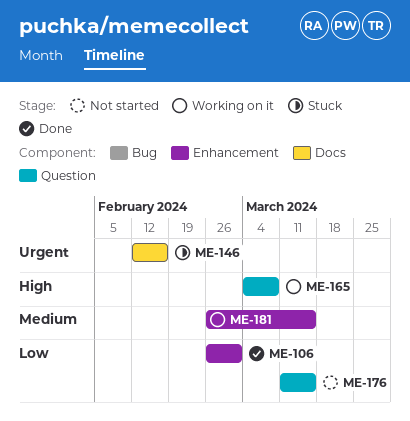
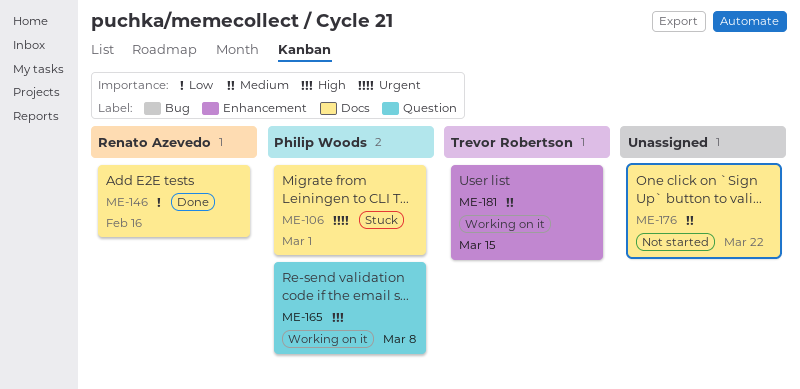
ME-106, status: Done -> Stuck
ME-106, priority: Low -> Urgent
ME-106, label: Enhancement -> Docs
ME-146, status: Stuck -> Done
ME-146, priority: Urgent -> Low
ME-176, priority: Low -> Medium
ME-176, label: Question -> Docs
ME-176, due: Mar 15 -> Mar 22

